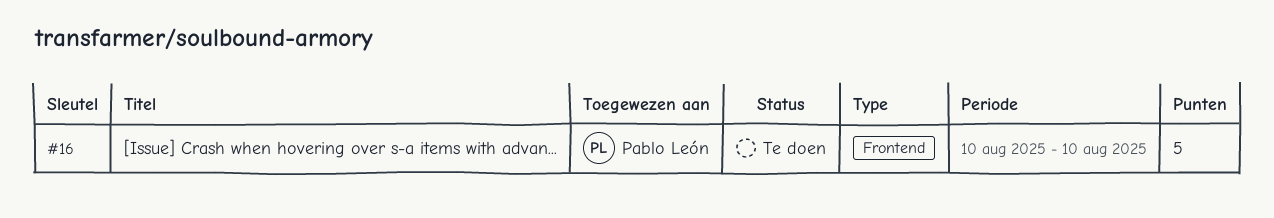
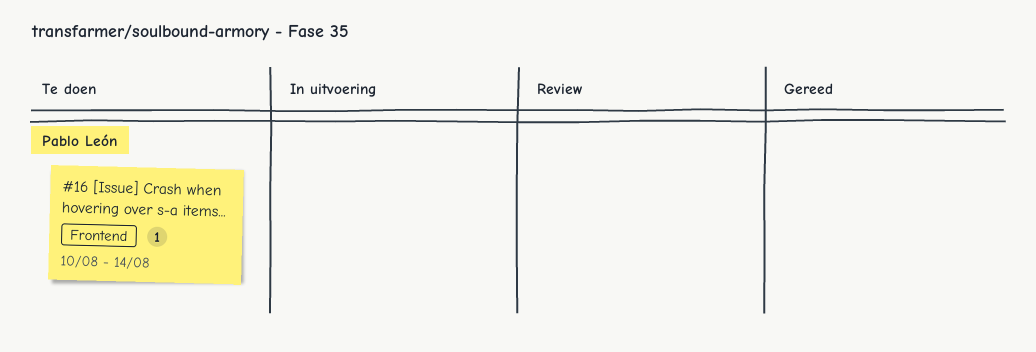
#16, estimate: 5 -> 1
#16, due: Aug 10 -> Aug 14

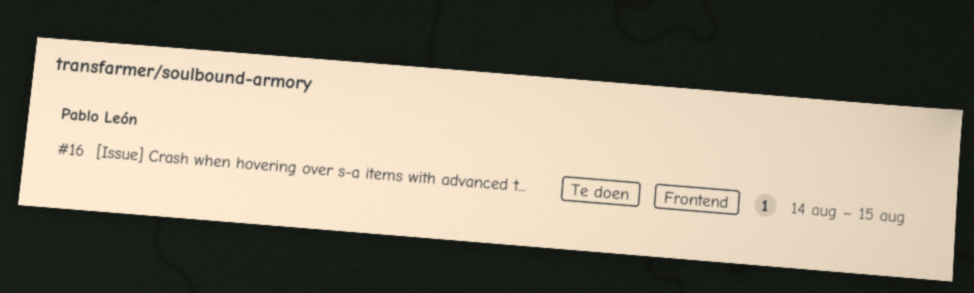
#16, start: Aug 10 -> Aug 14
#16, due: Aug 14 -> Aug 15

